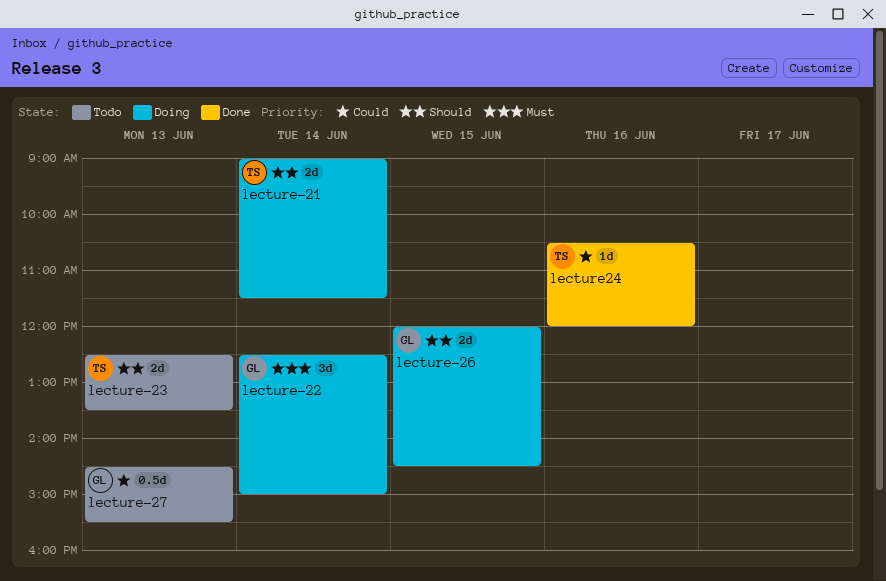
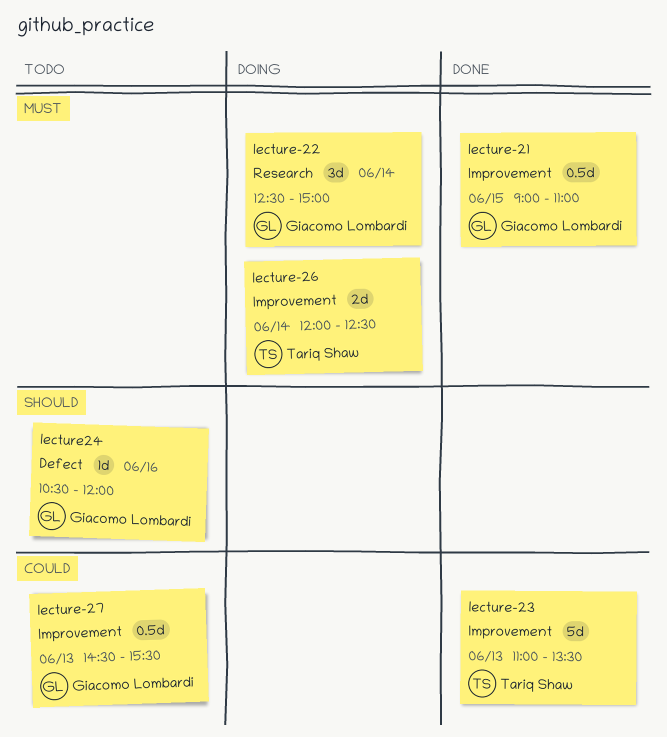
lecture-21, status: Doing -> Done
lecture-21, owner: Tariq Shaw -> Giacomo Lombardi
lecture-21, priority: Should -> Must
lecture-21, estimate: 2d -> 0.5d
lecture-21, day: Jun 14 -> Jun 15
lecture-21, ends: 11:30 -> 11:00
lecture-23, status: Todo -> Done
lecture-23, priority: Should -> Could
lecture-23, estimate: 2d -> 5d
lecture-23, begins: 12:30 -> 11:00
lecture-26, owner: Giacomo Lombardi -> Tariq Shaw
lecture-26, priority: Should -> Must
lecture-26, day: Jun 15 -> Jun 14
lecture-26, ends: 14:30 -> 12:30
lecture24, status: Done -> Todo
lecture24, owner: Tariq Shaw -> Giacomo Lombardi
lecture24, priority: Could -> Should

